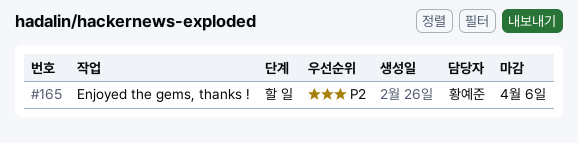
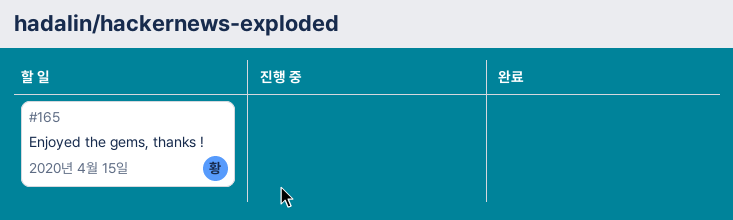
#165, due: Apr 6 -> Apr 15

